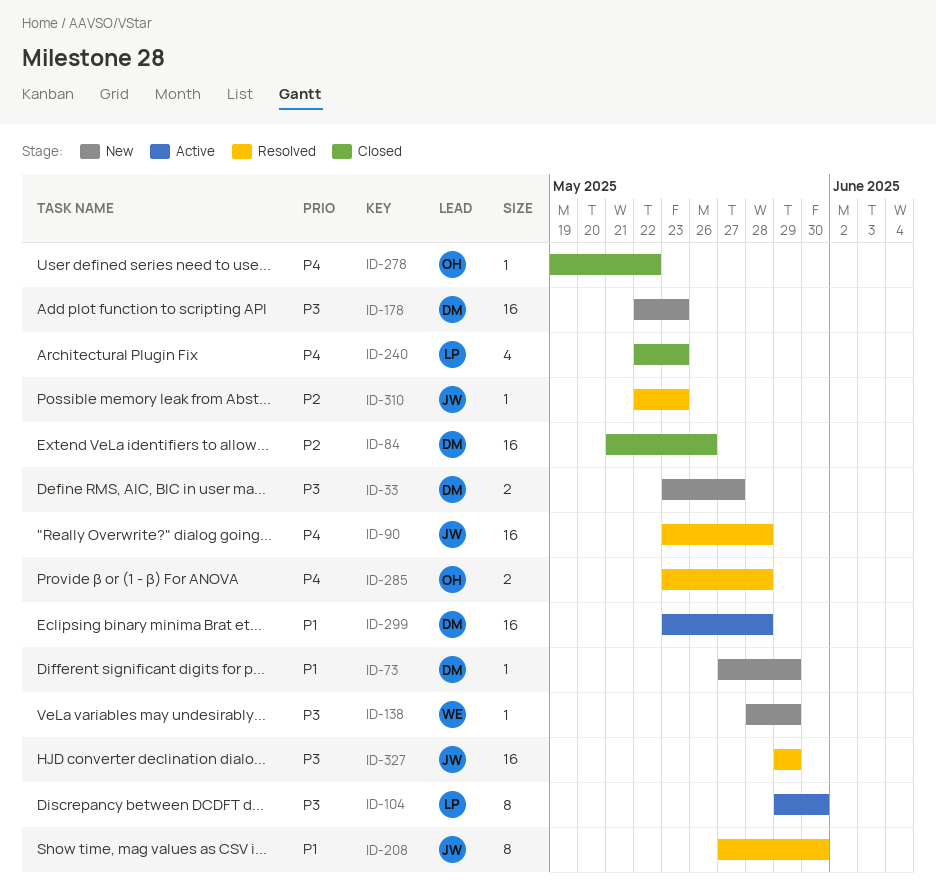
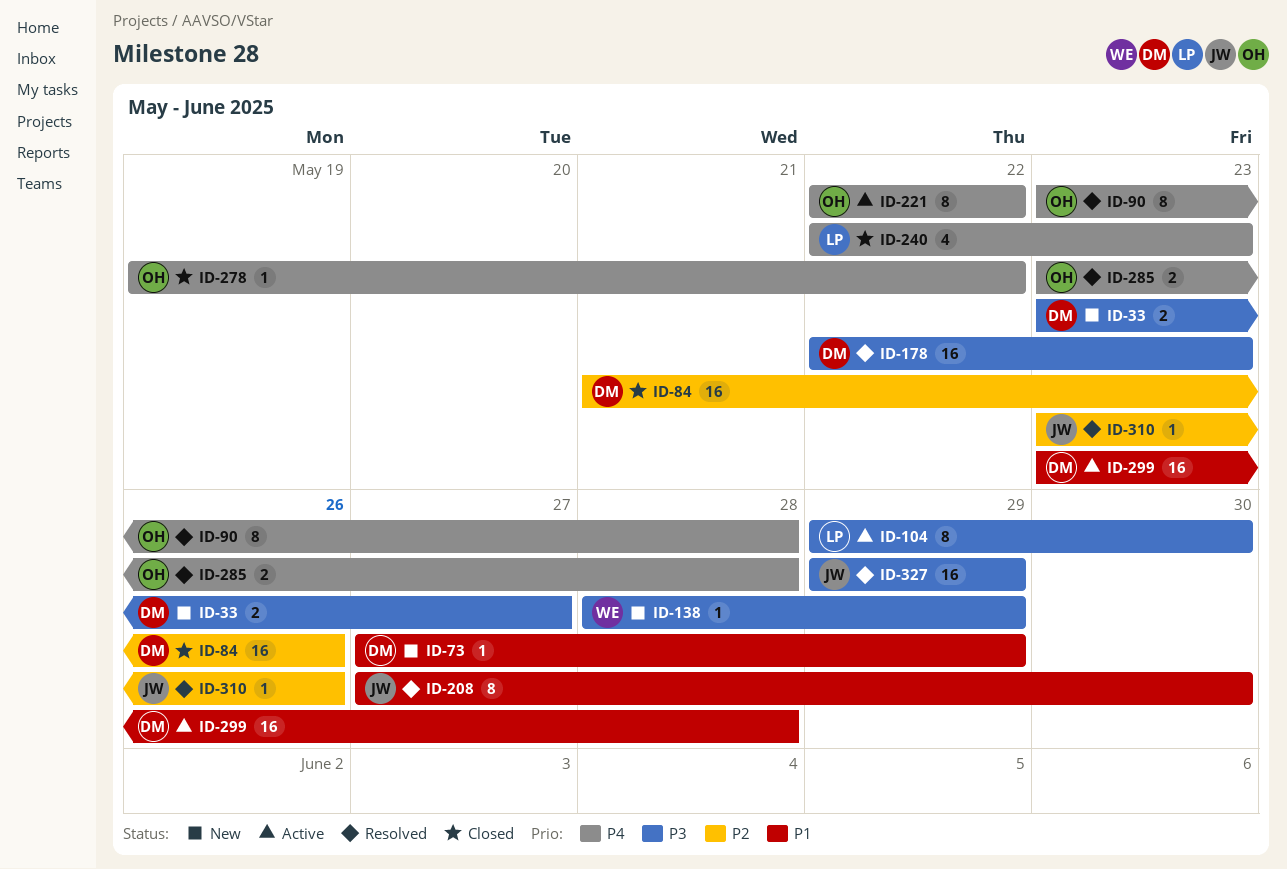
ID-90, owner: JW -> OH
ID-90, estimate: 16 -> 8
ID-178, status: New -> Resolved
ID-221: none -> present
ID-310, start: May 22 -> May 23
ID-310, due: May 23 -> May 26

